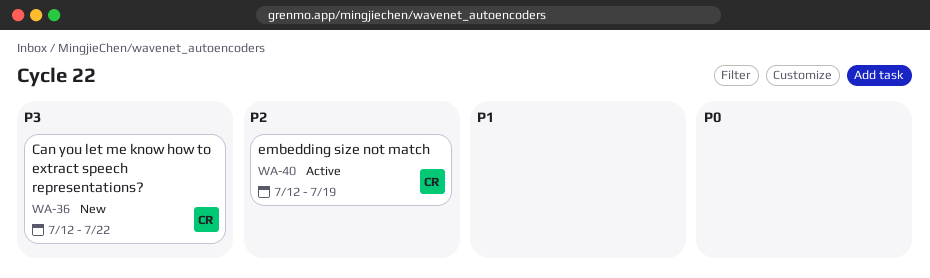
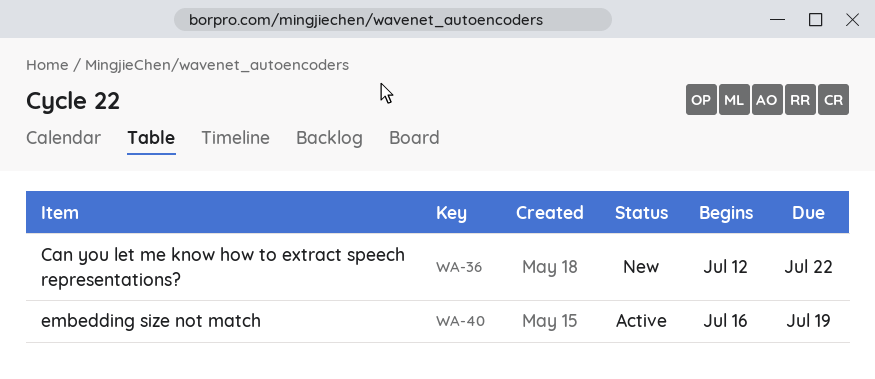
WA-40, start: Jul 12 -> Jul 16

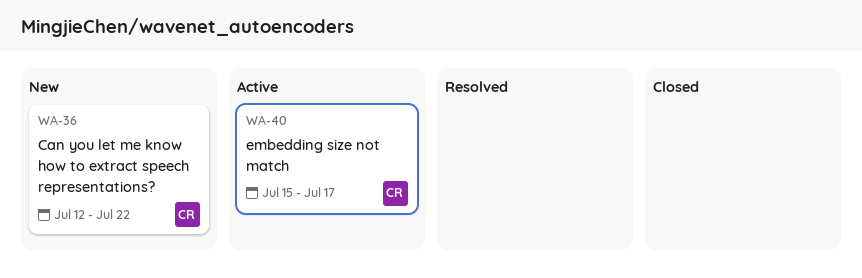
WA-40, start: Jul 16 -> Jul 15
WA-40, due: Jul 19 -> Jul 17

